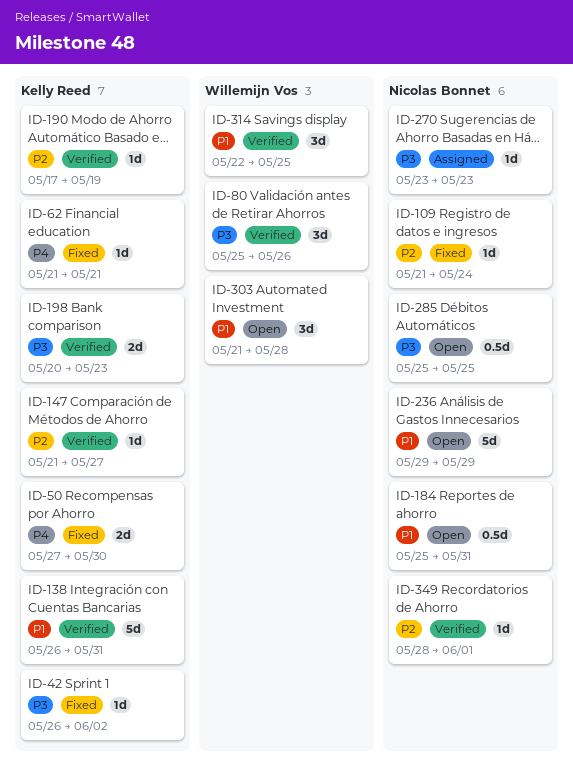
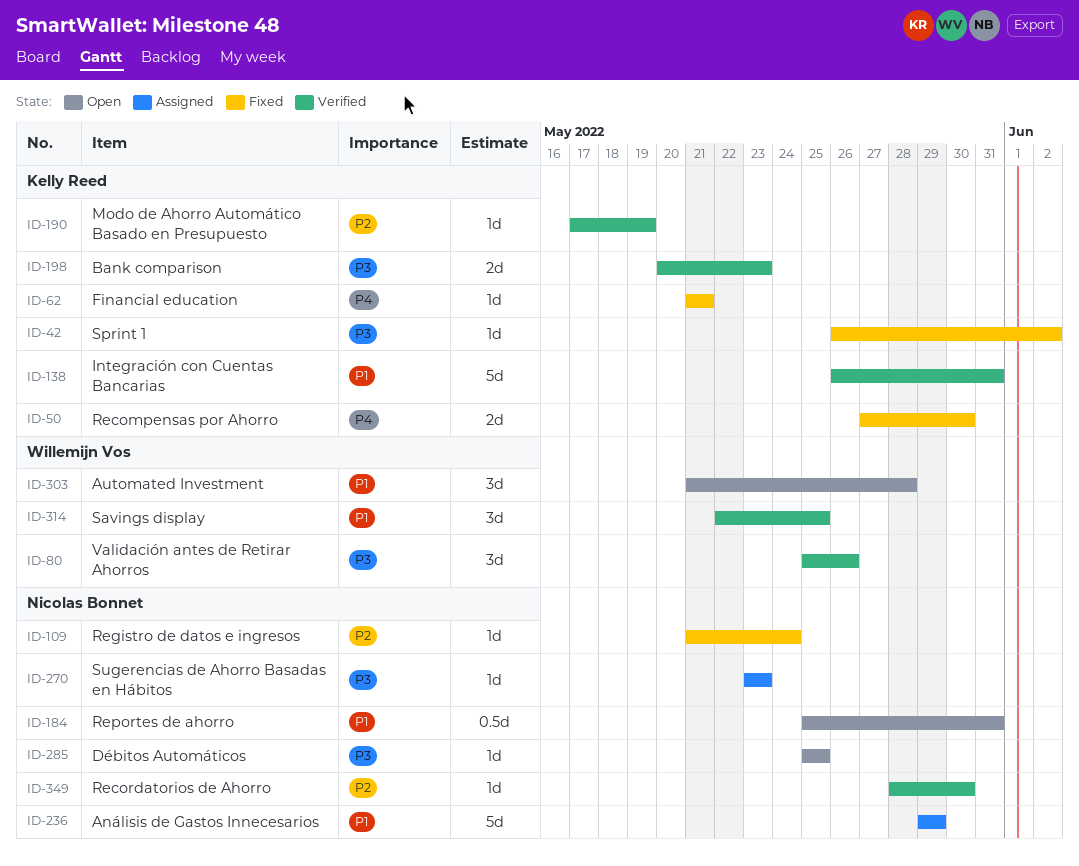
ID-147: present -> none
ID-236, status: Open -> Assigned
ID-285, estimate: 0.5d -> 1d
ID-349, due: Jun 1 -> May 30

